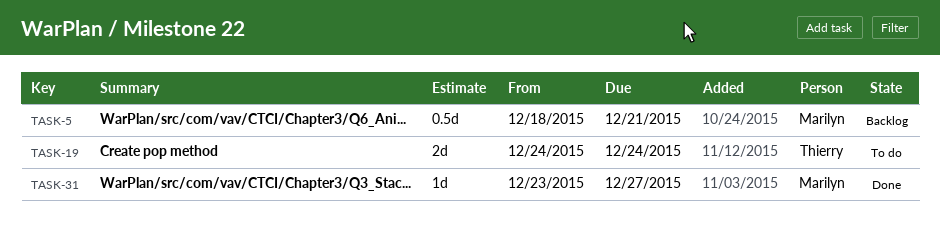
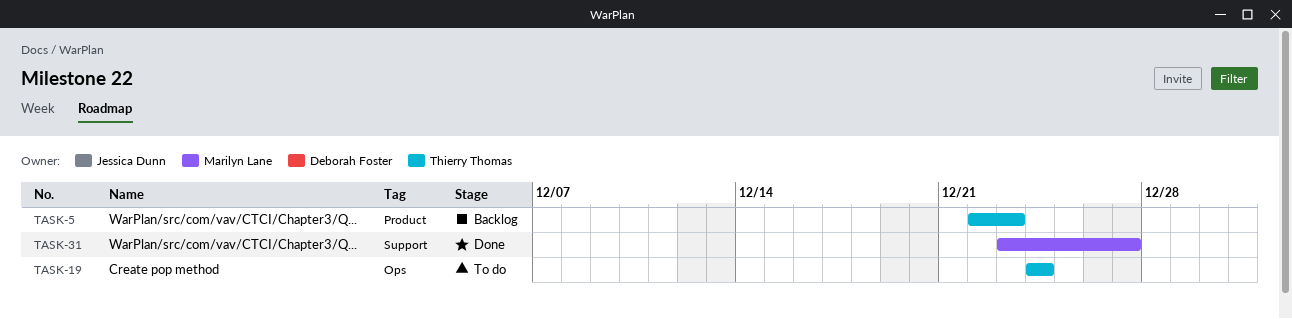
TASK-5, owner: Marilyn Lane -> Thierry Thomas
TASK-5, start: Dec 18 -> Dec 22
TASK-5, due: Dec 21 -> Dec 23

